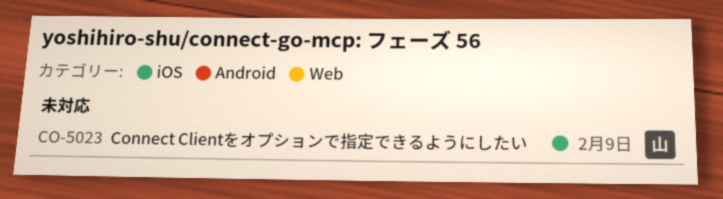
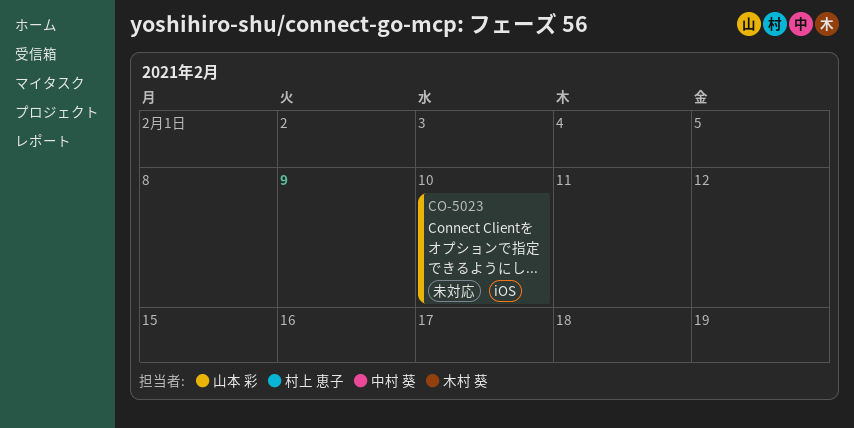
CO-5023, due: Feb 9 -> Feb 10

